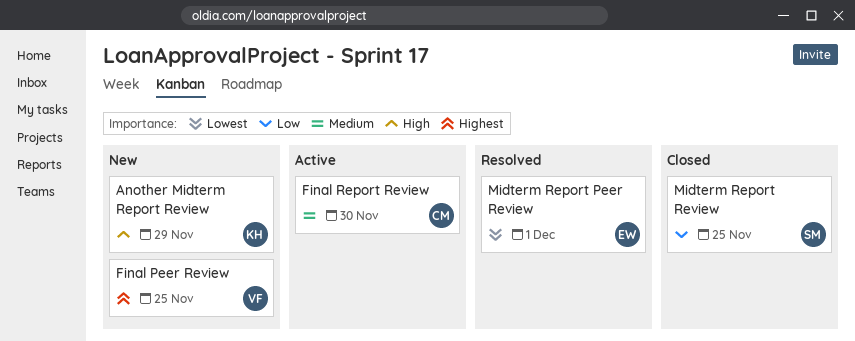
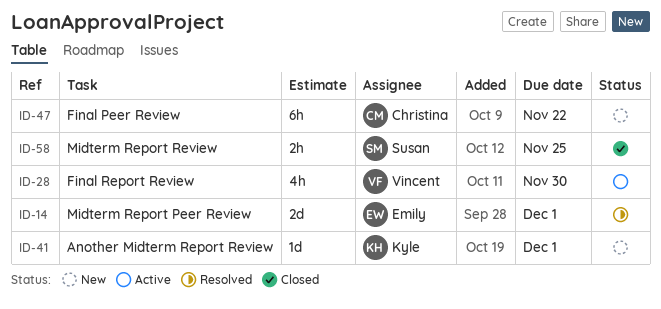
Another Midterm Report Review, due: Nov 29 -> Dec 1
Final Peer Review, owner: Vincent -> Christina
Final Peer Review, due: Nov 25 -> Nov 22
Final Report Review, owner: Christina -> Vincent

